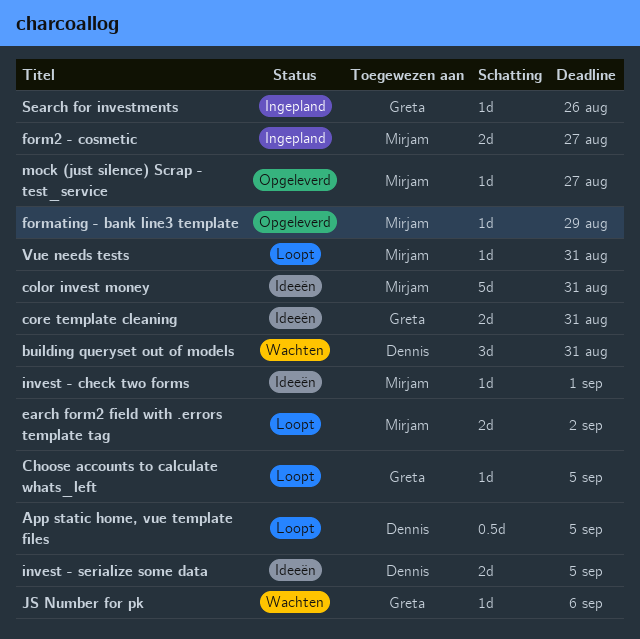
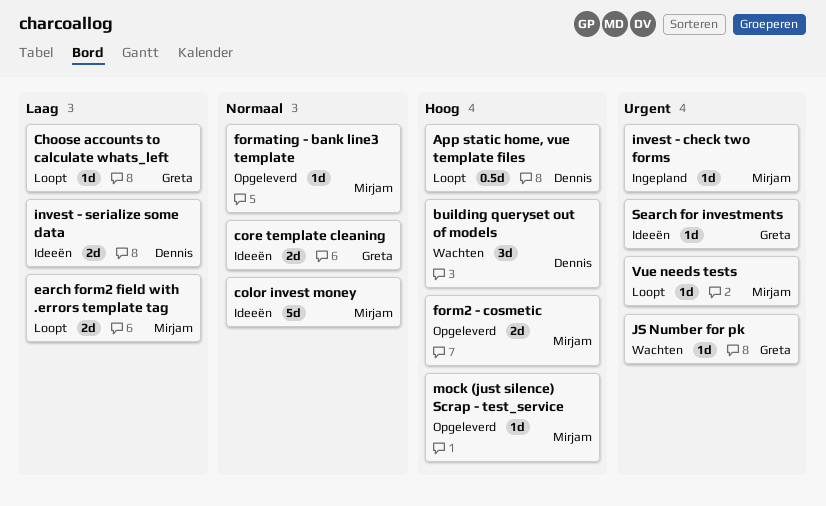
form2 - cosmetic, status: Ingepland -> Opgeleverd
invest - check two forms, status: Ideeën -> Ingepland
Search for investments, status: Ingepland -> Ideeën

